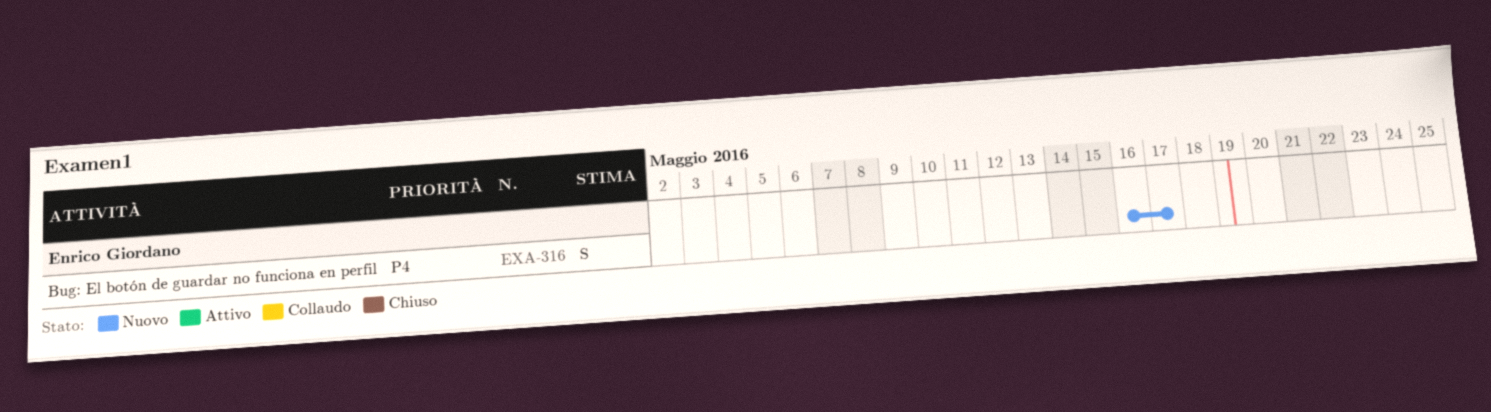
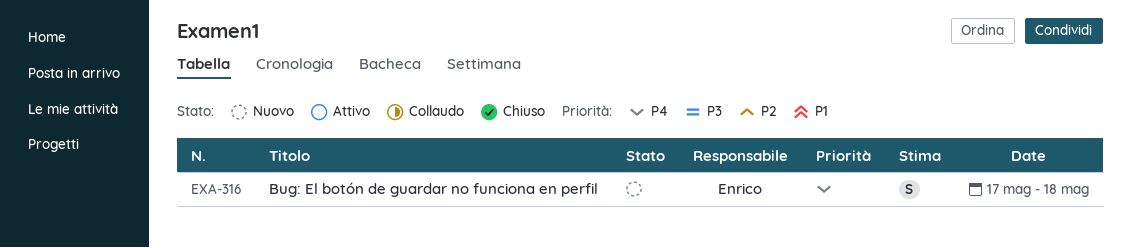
EXA-316, start: May 16 -> May 17
EXA-316, due: May 17 -> May 18

